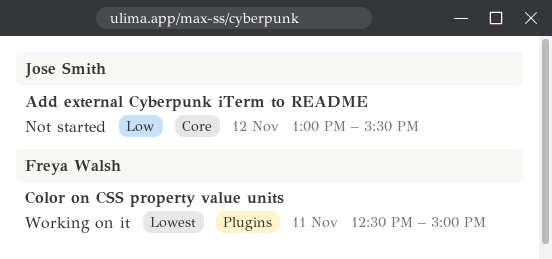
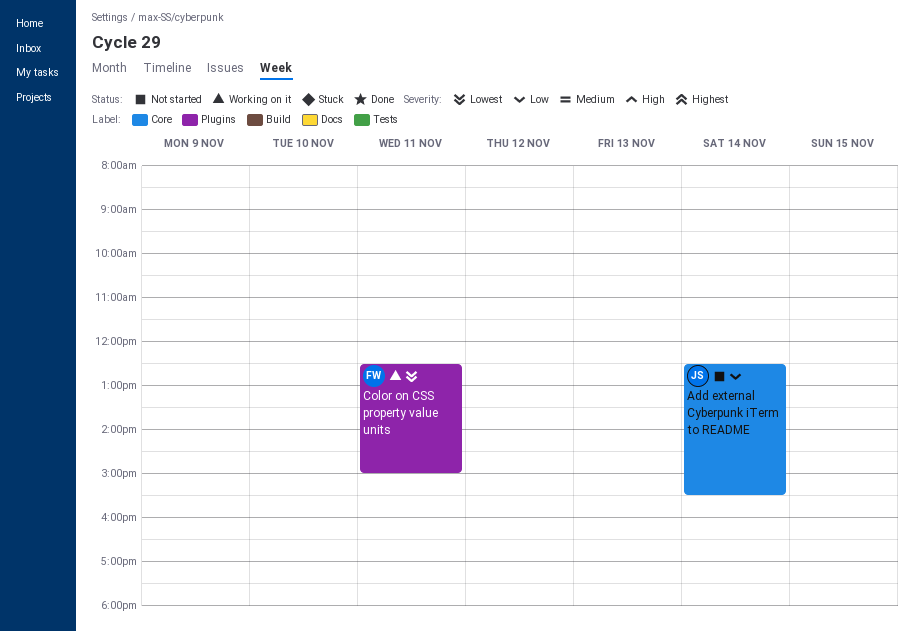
Add external Cyberpunk iTerm to README, day: Nov 12 -> Nov 14
Add external Cyberpunk iTerm to README, begins: 13:00 -> 12:30

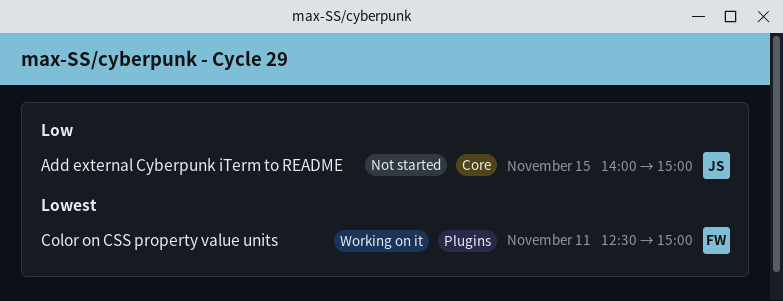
Add external Cyberpunk iTerm to README, day: Nov 14 -> Nov 15
Add external Cyberpunk iTerm to README, begins: 12:30 -> 14:00
Add external Cyberpunk iTerm to README, ends: 15:30 -> 15:00

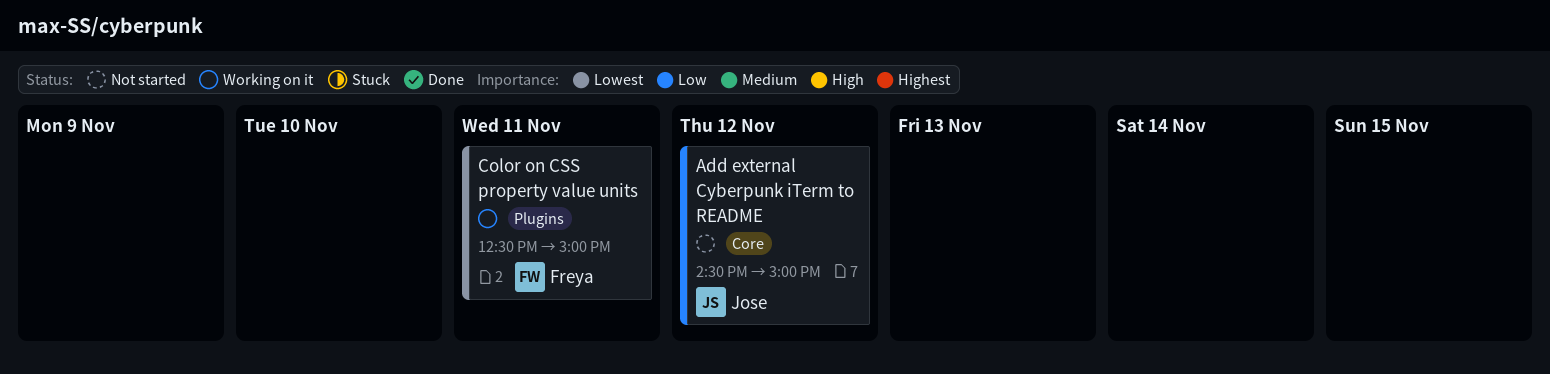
Add external Cyberpunk iTerm to README, day: Nov 15 -> Nov 12
Add external Cyberpunk iTerm to README, begins: 14:00 -> 14:30

